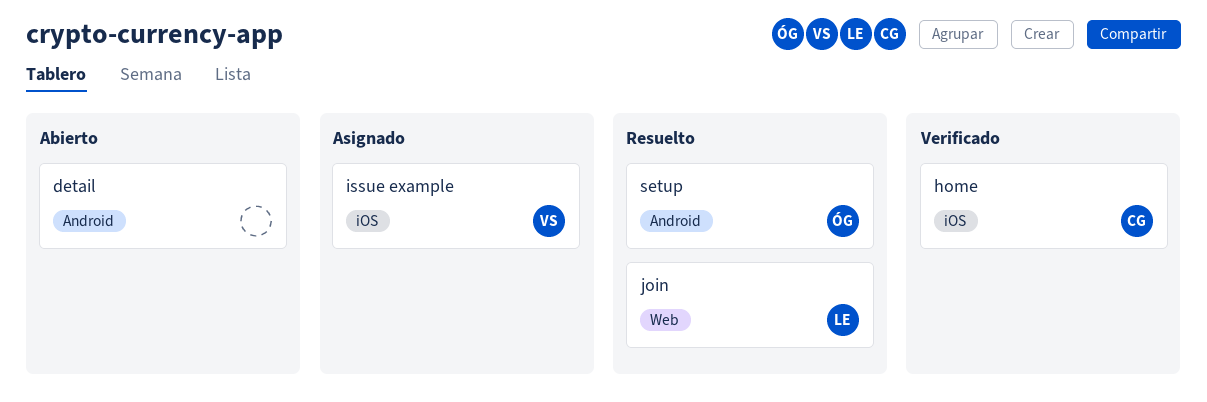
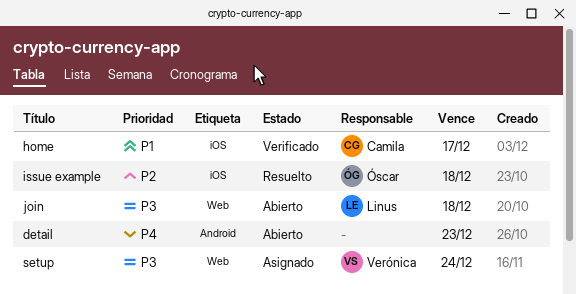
issue example, status: Asignado -> Resuelto
issue example, owner: Verónica -> Óscar
join, status: Resuelto -> Abierto
setup, status: Resuelto -> Asignado
setup, owner: Óscar -> Verónica
setup, label: Android -> Web

